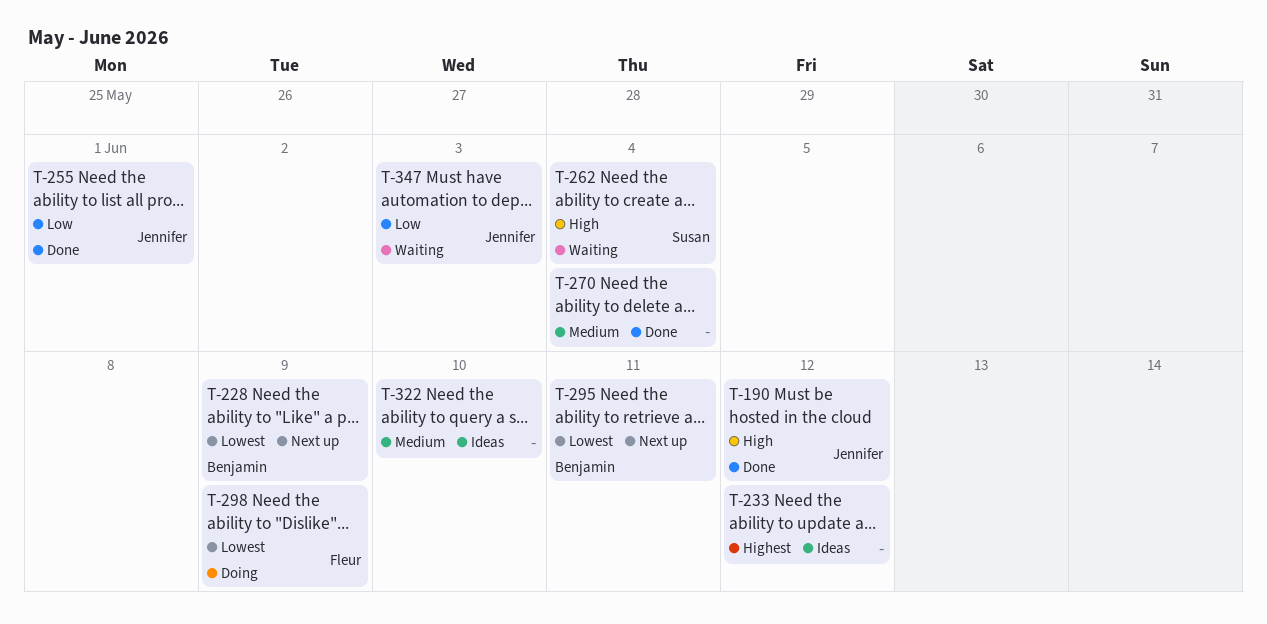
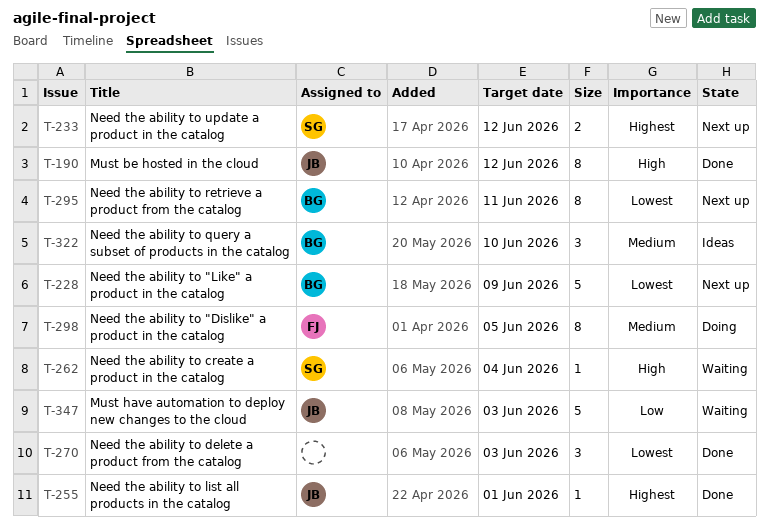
T-233, status: Ideas -> Next up
T-233, owner: none -> Susan
T-255, priority: Low -> Highest
T-270, priority: Medium -> Lowest
T-270, due: Jun 4 -> Jun 3
T-298, priority: Lowest -> Medium
T-298, due: Jun 9 -> Jun 5
T-322, owner: none -> Benjamin

